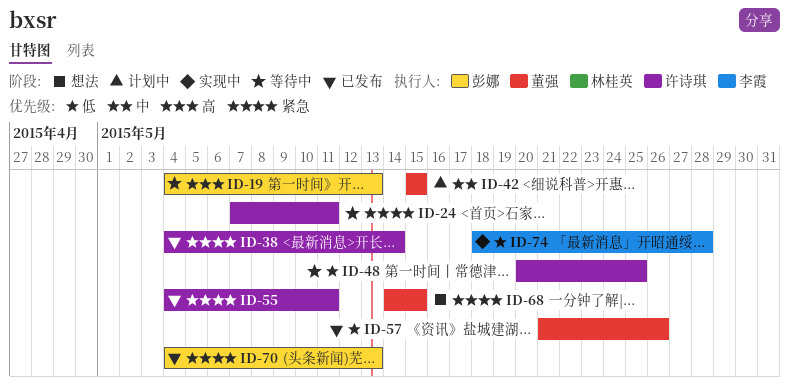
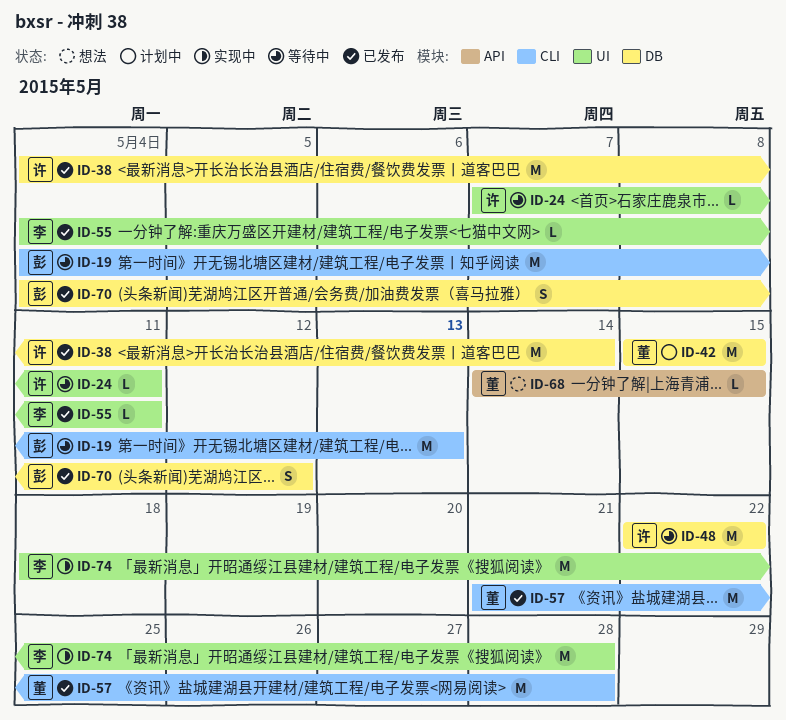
ID-48, start: May 20 -> May 22
ID-48, due: May 25 -> May 22
ID-55, owner: 许诗琪 -> 李霞
ID-57, due: May 26 -> May 28
ID-70, due: May 13 -> May 12

